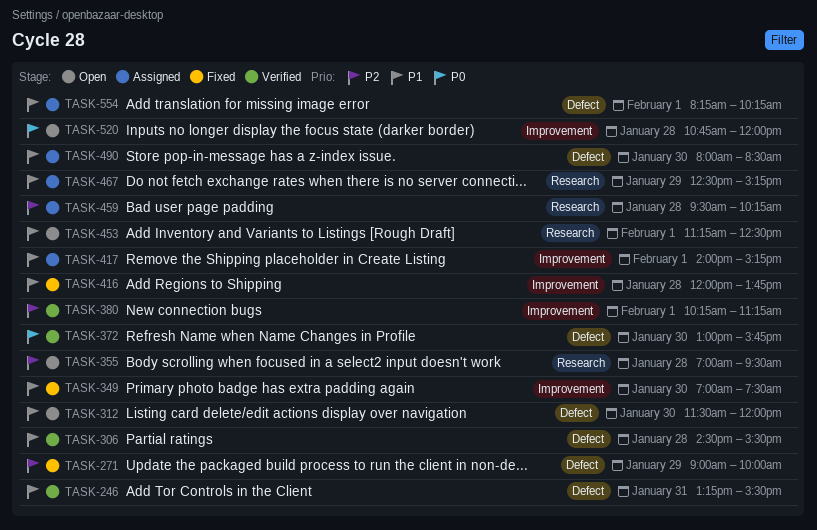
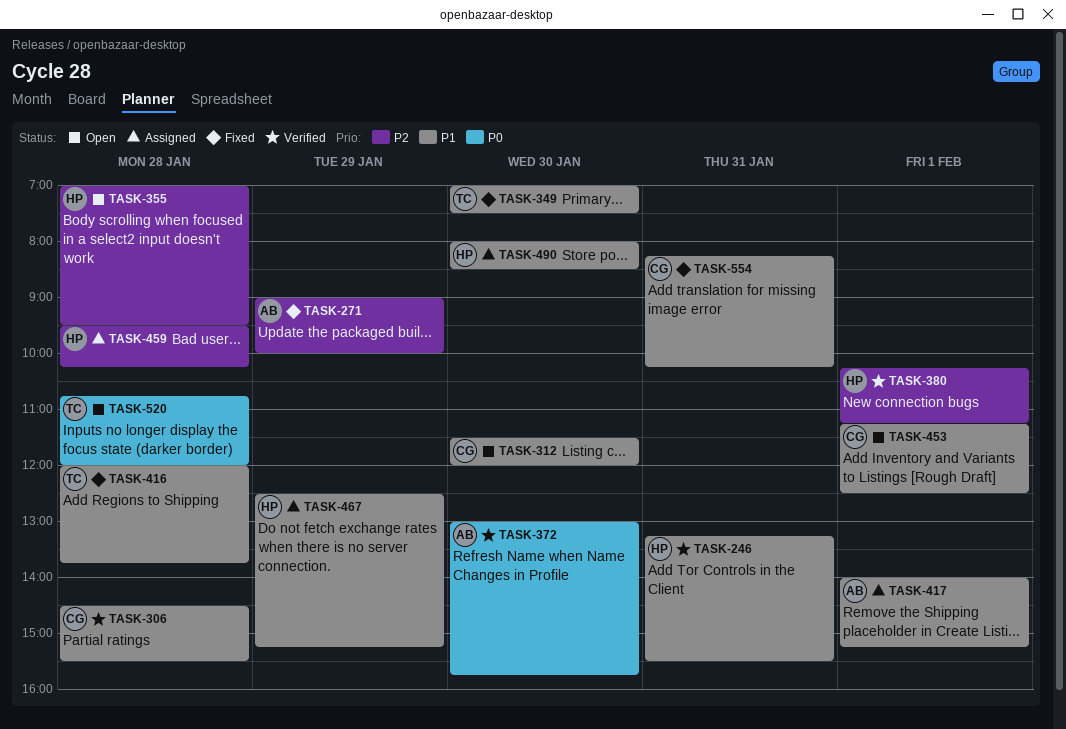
TASK-554, status: Assigned -> Fixed
TASK-554, day: Feb 1 -> Jan 31

